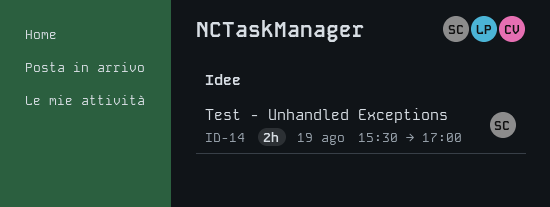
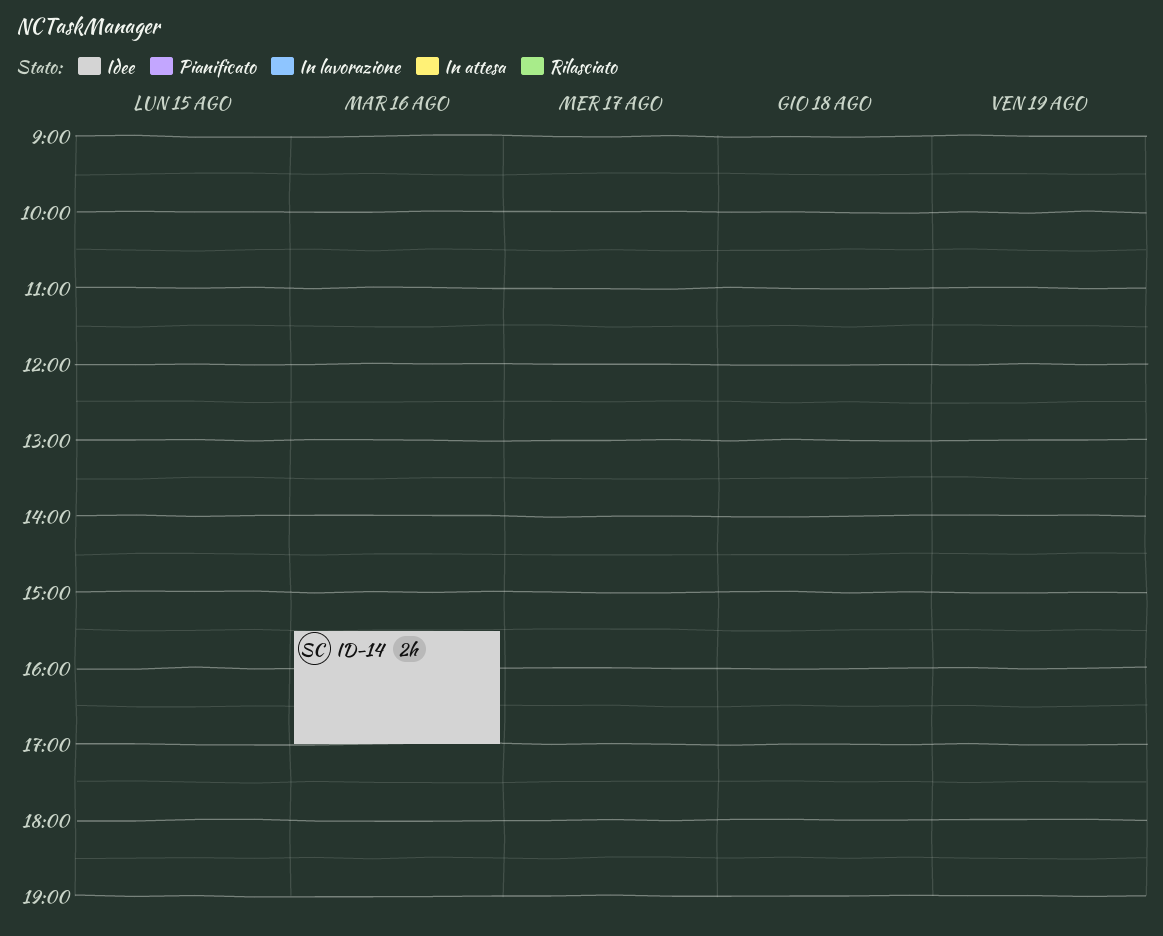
ID-14, day: Aug 19 -> Aug 16

